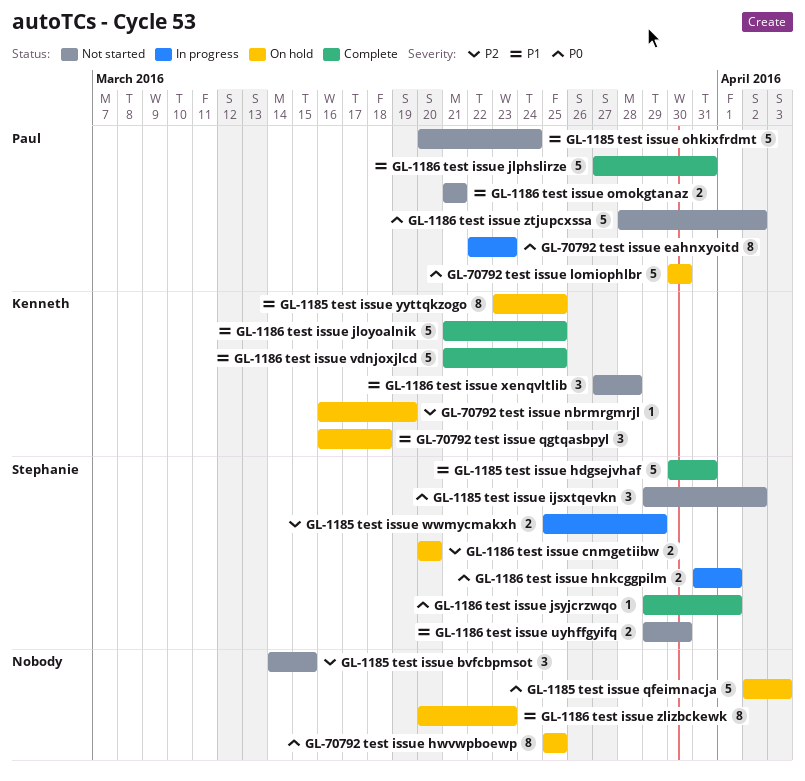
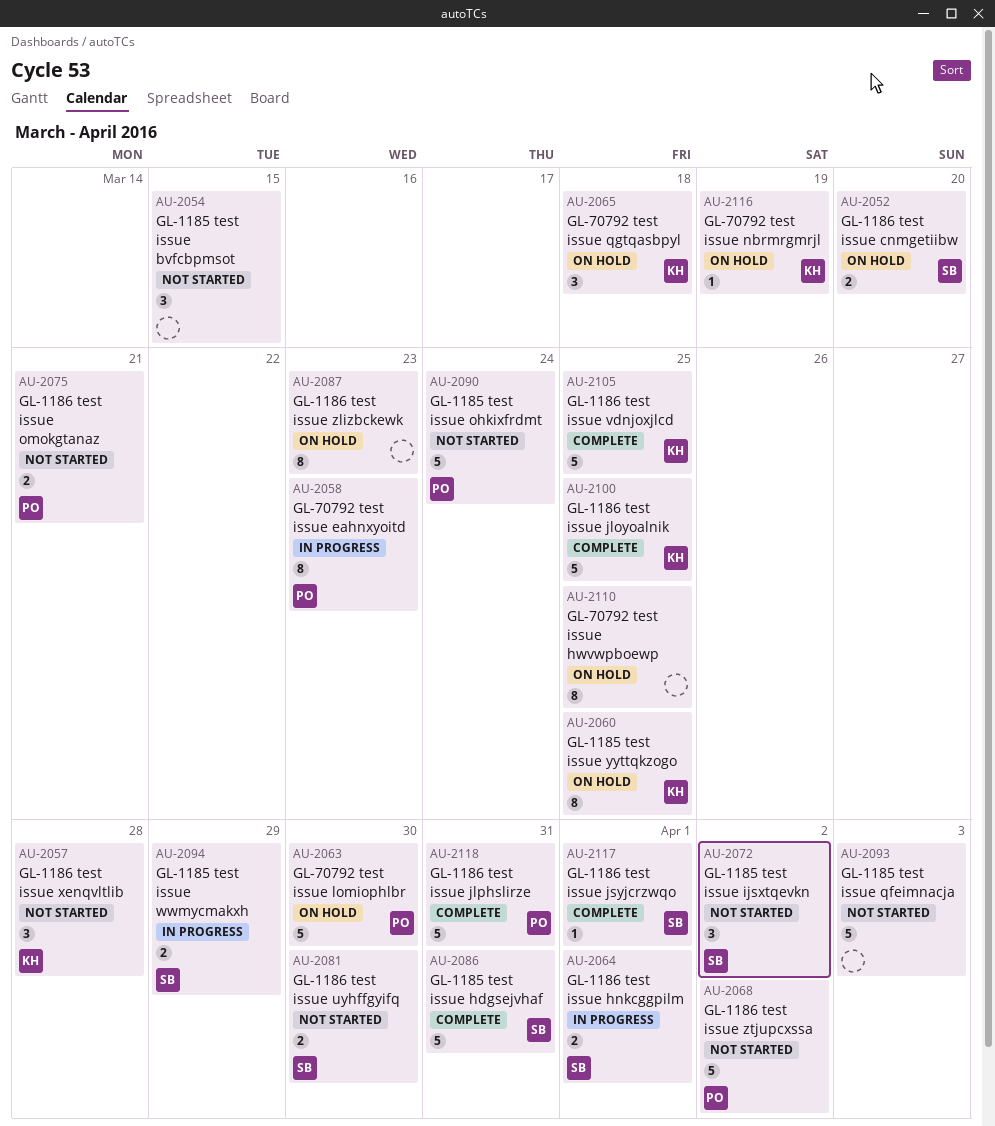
GL-1185 test issue qfeimnacja, status: On hold -> Not started

